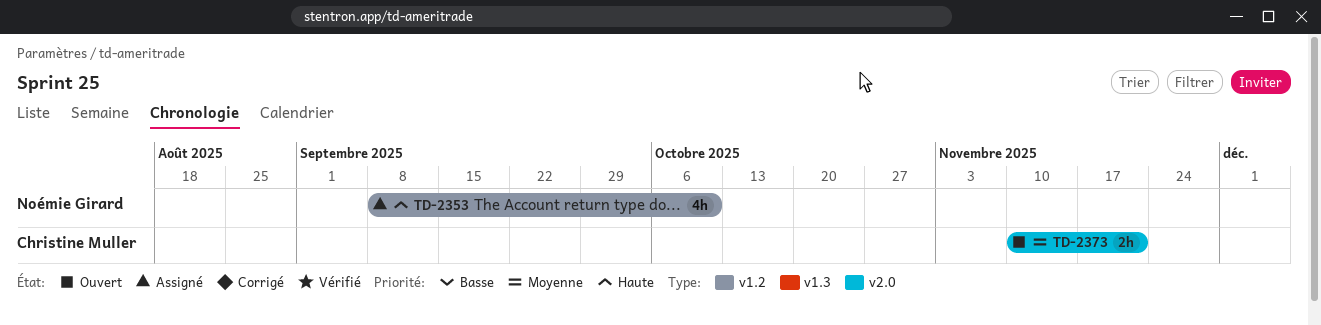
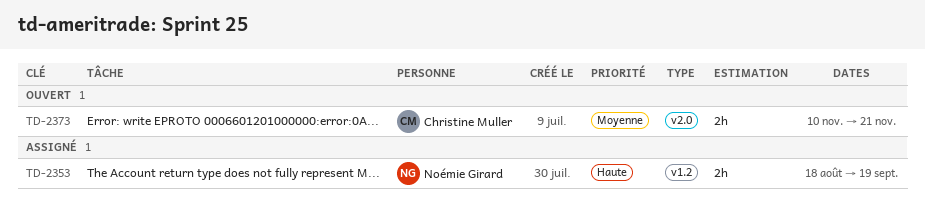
TD-2353, estimate: 4h -> 2h
TD-2353, start: Sep 8 -> Aug 18
TD-2353, due: Oct 10 -> Sep 19

